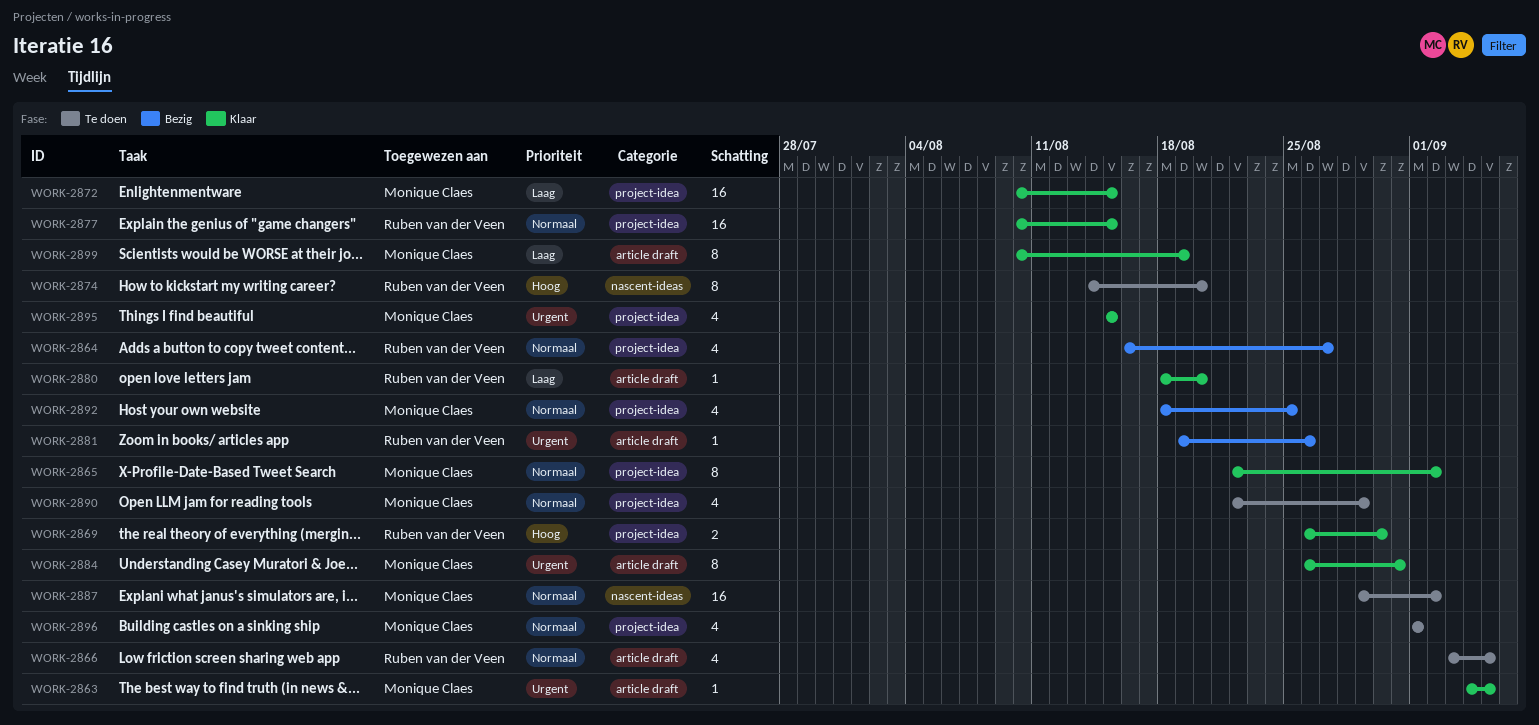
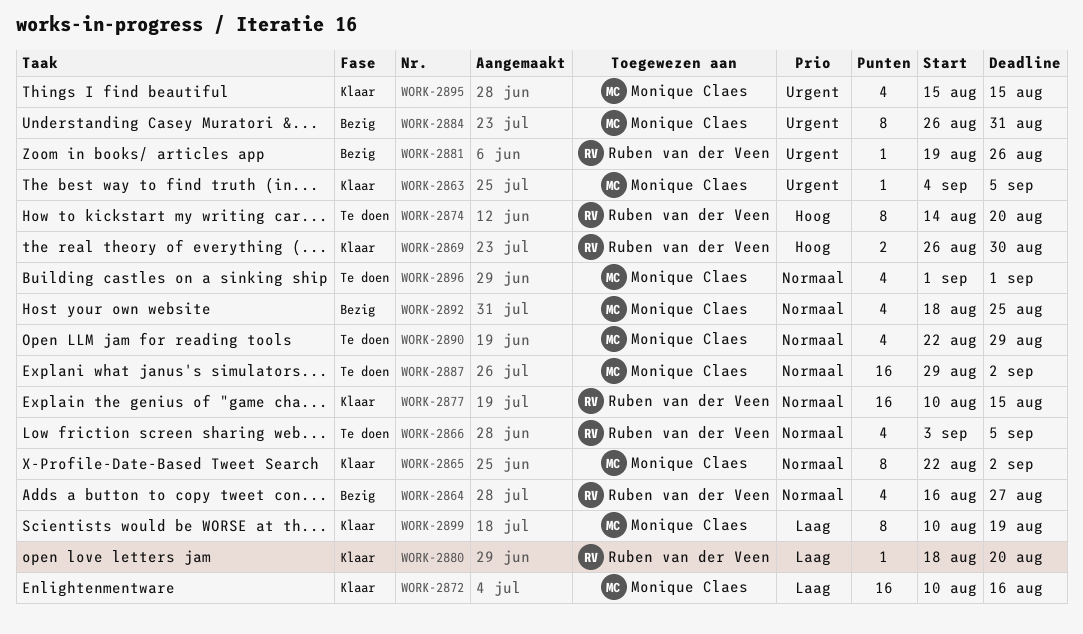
WORK-2872, due: Aug 15 -> Aug 16
WORK-2884, status: Klaar -> Bezig

